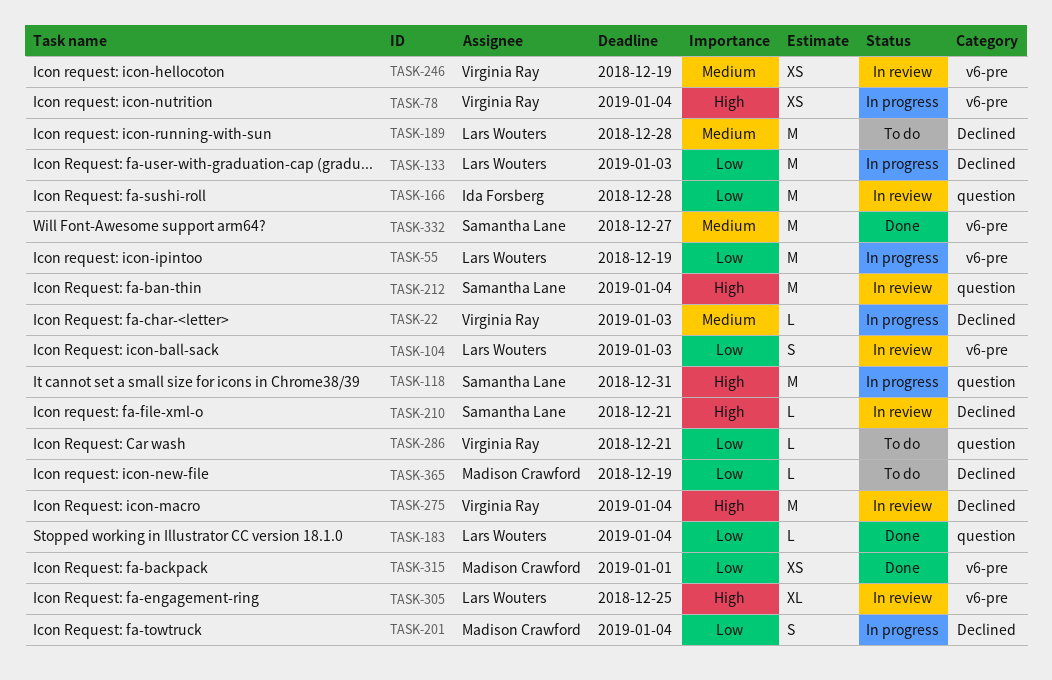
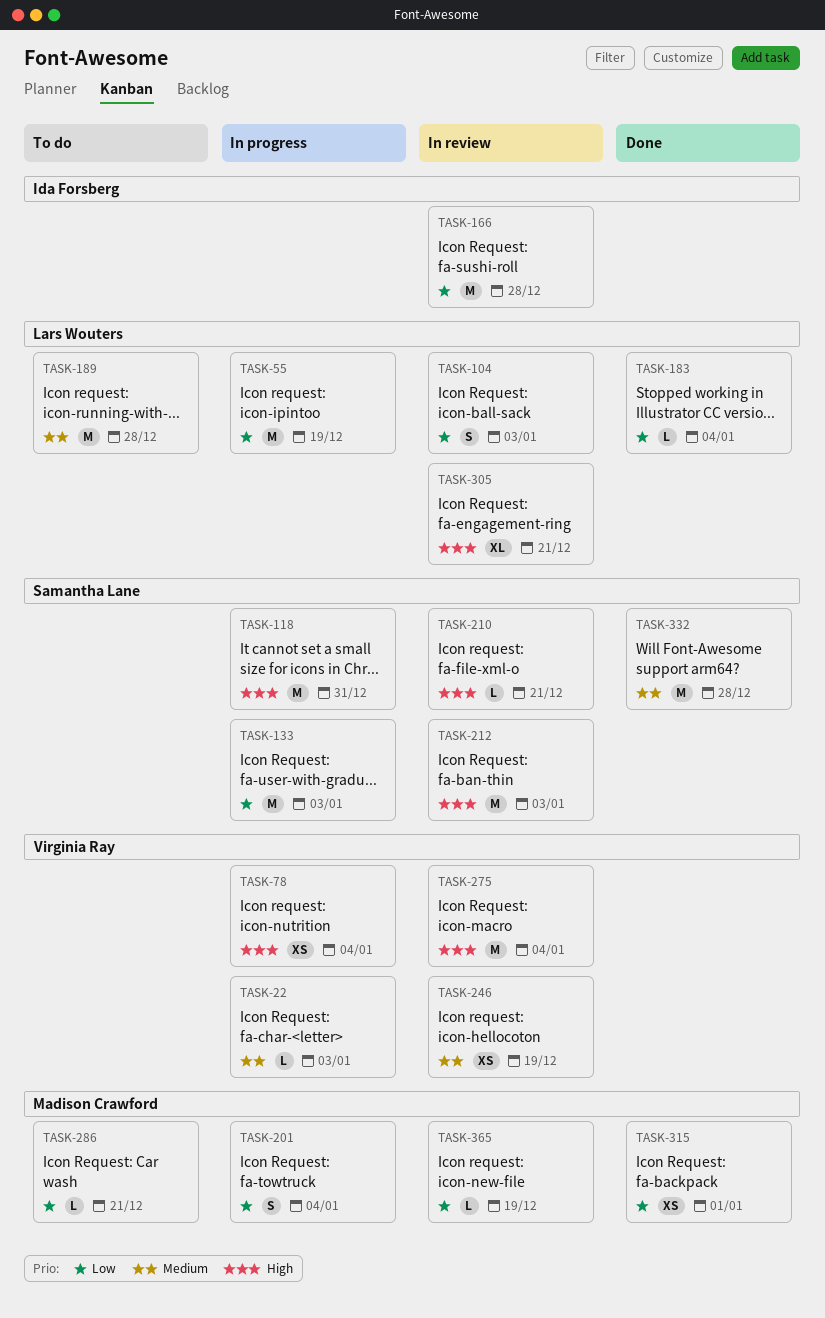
TASK-133, owner: Lars Wouters -> Samantha Lane
TASK-212, due: Jan 4 -> Jan 3
TASK-286, owner: Virginia Ray -> Madison Crawford
TASK-305, due: Dec 25 -> Dec 21
TASK-332, due: Dec 27 -> Dec 28
TASK-365, status: To do -> In review

